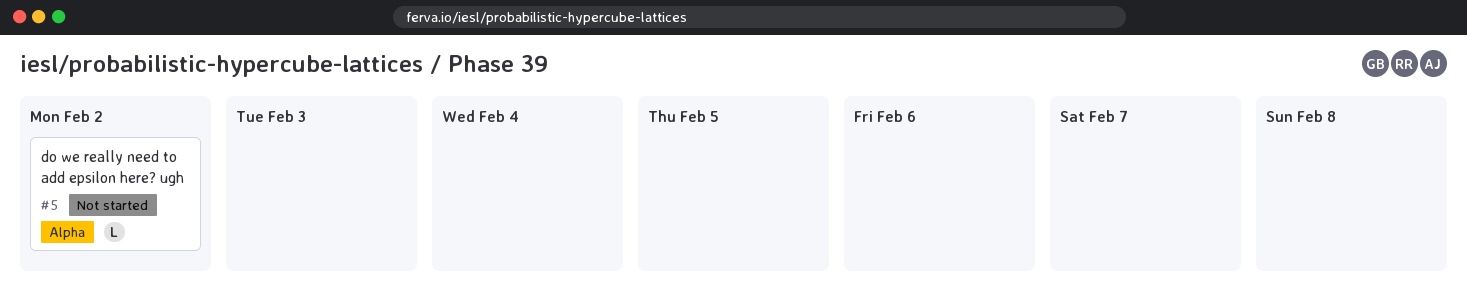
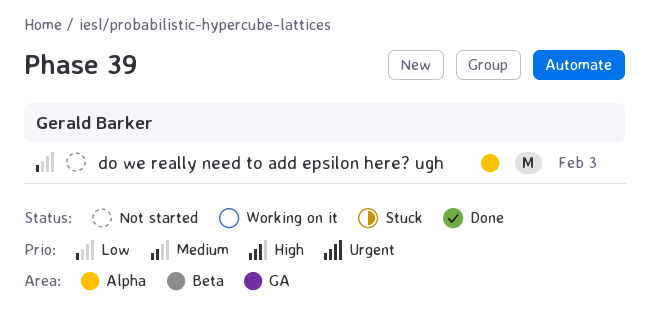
do we really need to add epsilon here? ugh, estimate: L -> M
do we really need to add epsilon here? ugh, due: Feb 2 -> Feb 3

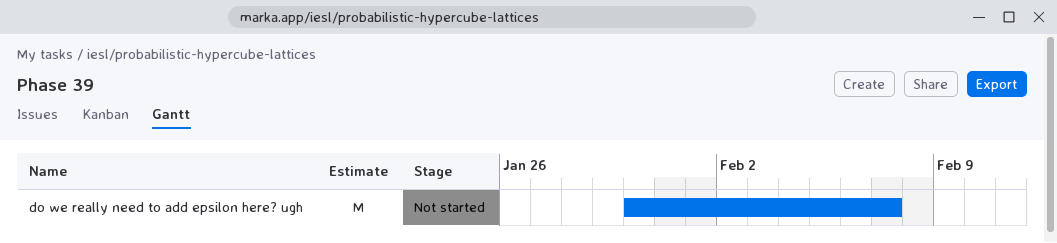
do we really need to add epsilon here? ugh, due: Feb 3 -> Feb 7

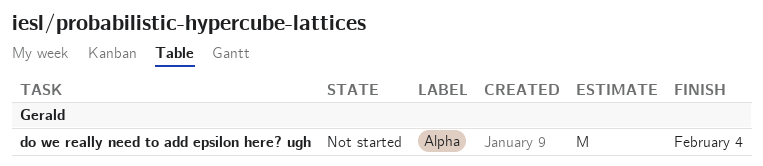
do we really need to add epsilon here? ugh, due: Feb 7 -> Feb 4

